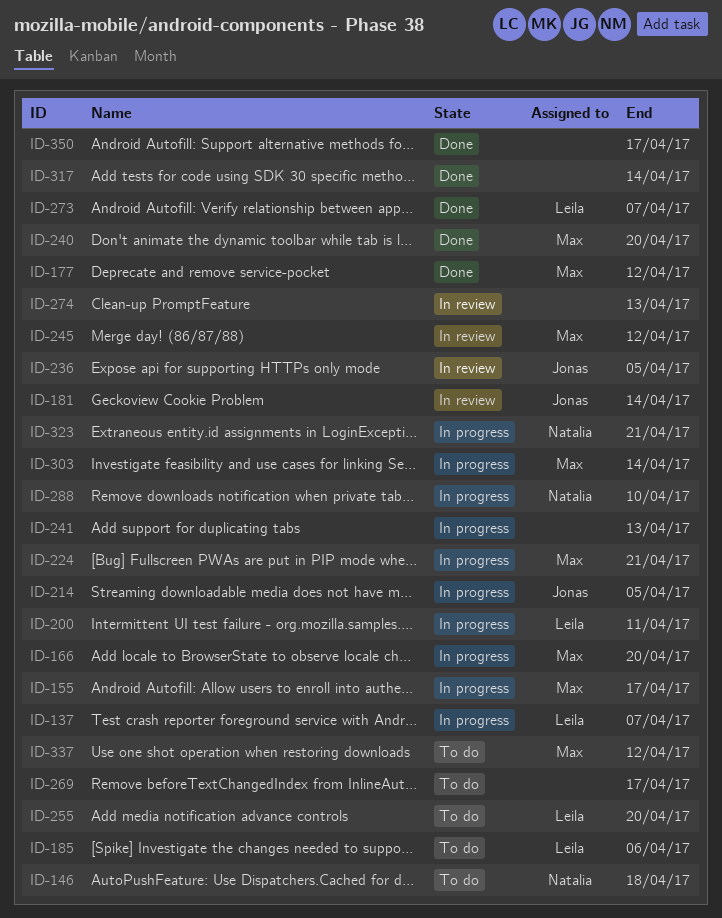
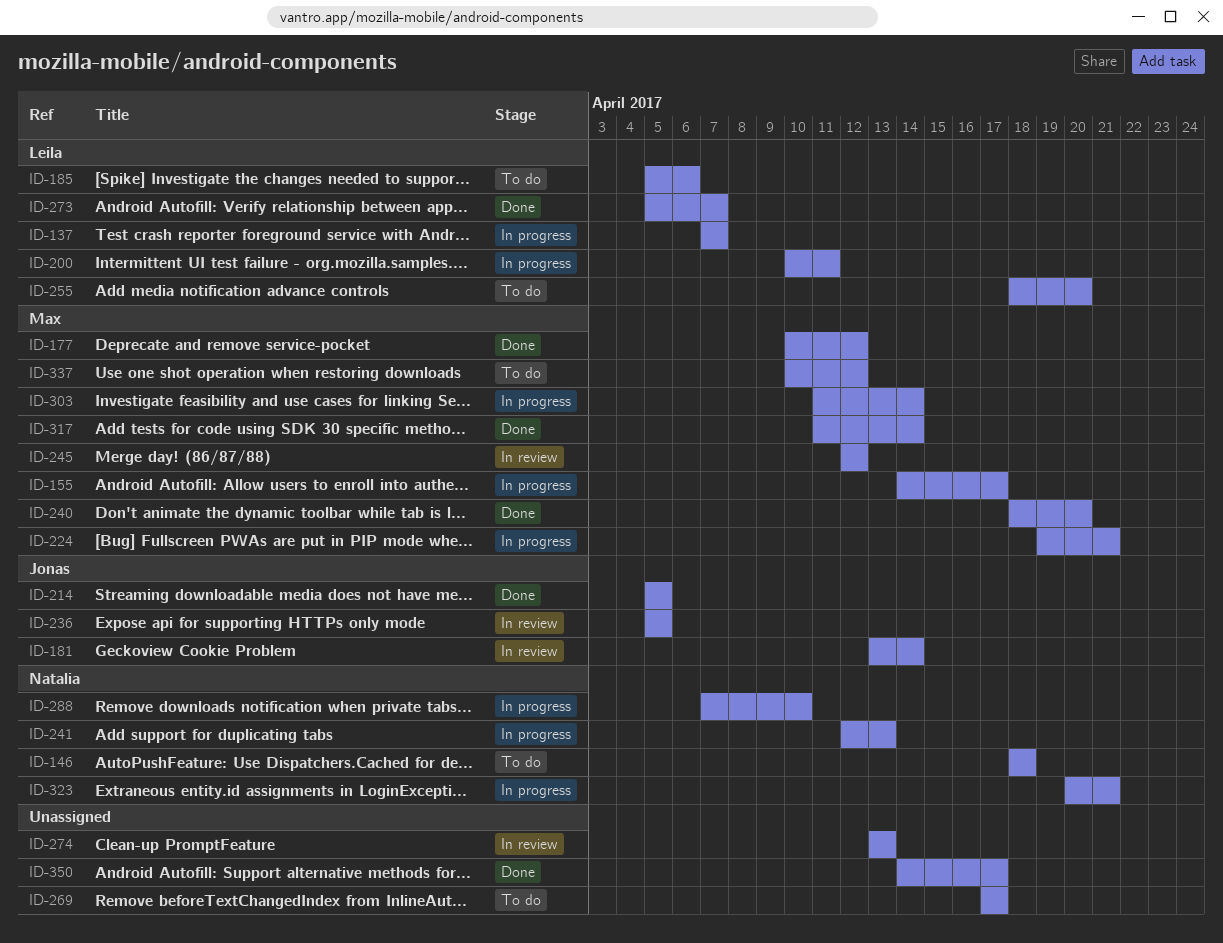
ID-166: present -> none
ID-214, status: In progress -> Done
ID-241, owner: none -> Natalia
ID-317, owner: none -> Max

